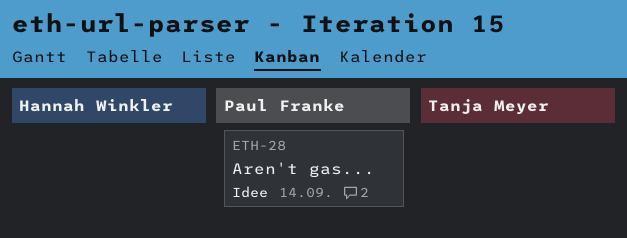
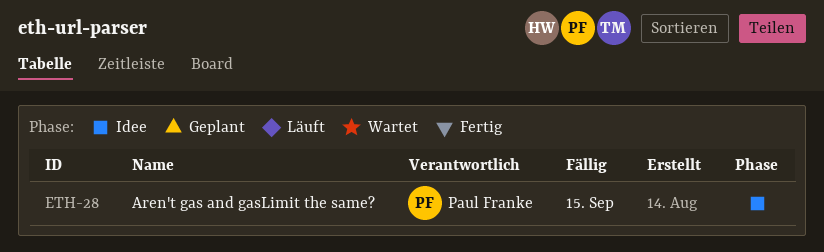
ETH-28, due: Sep 14 -> Sep 15

